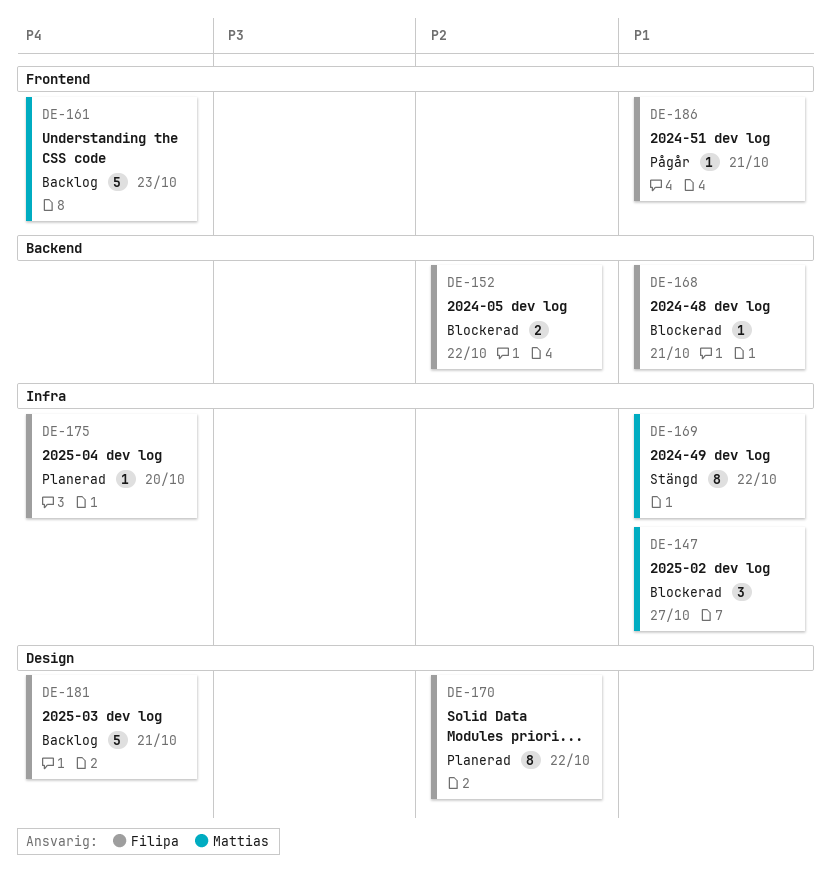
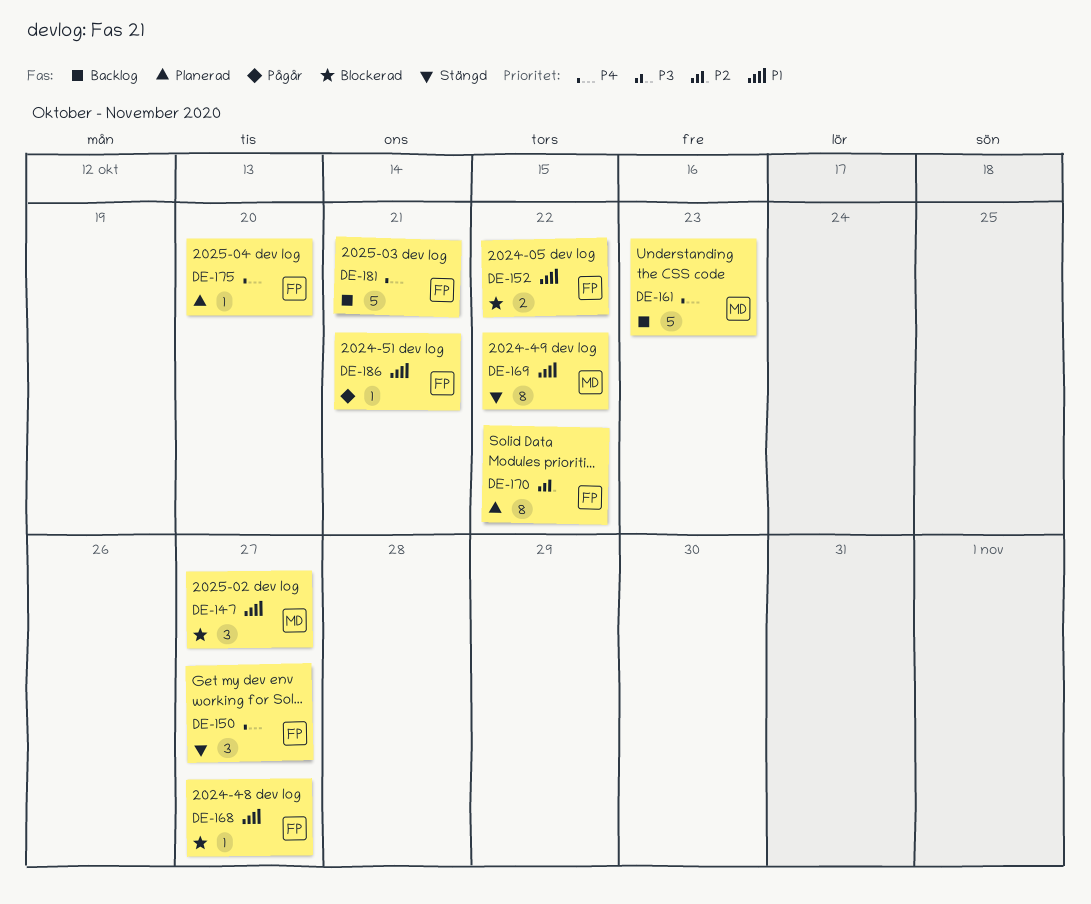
DE-150: none -> present
DE-152, priority: P2 -> P1
DE-168, due: Oct 21 -> Oct 27

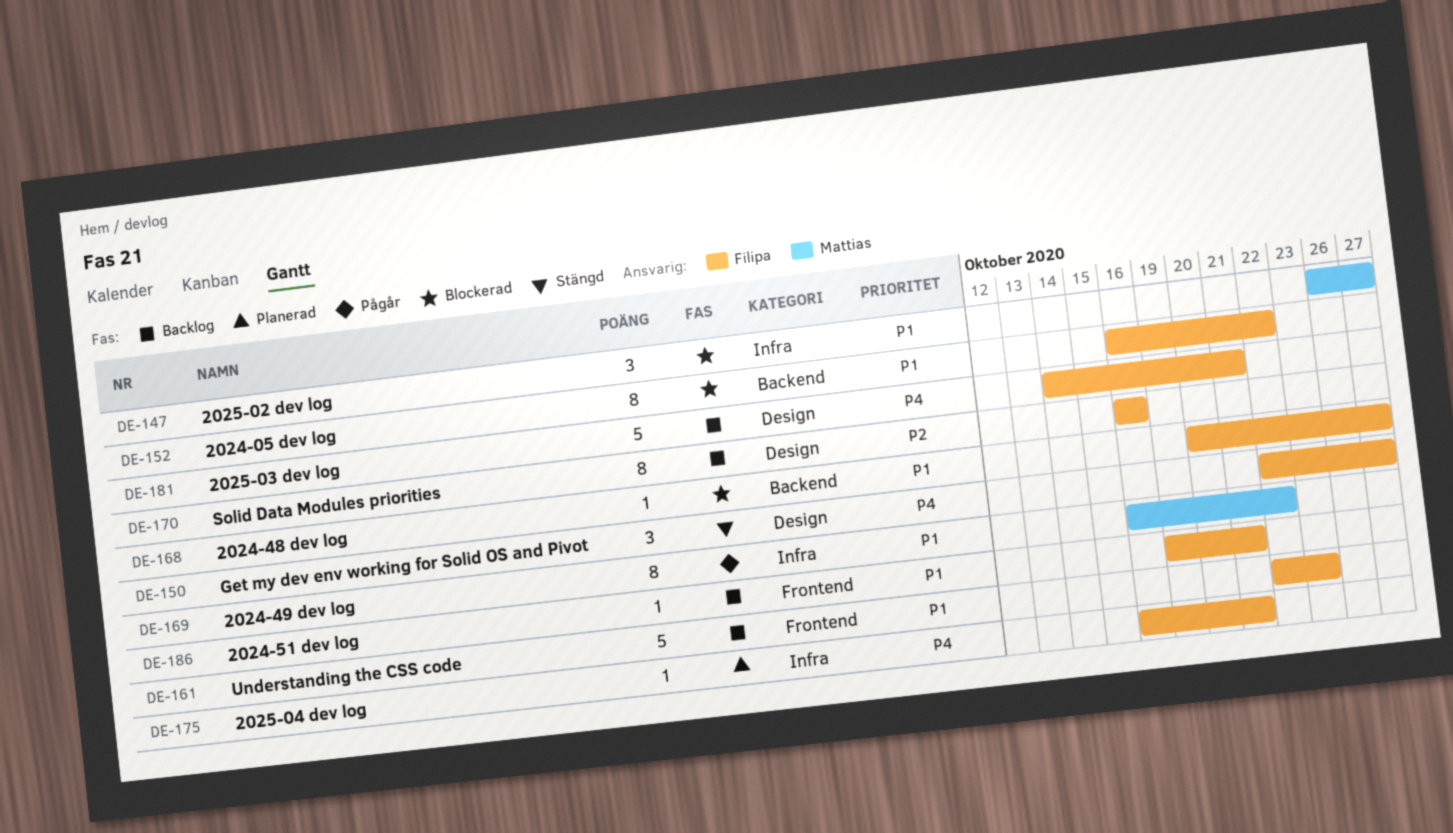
DE-152, estimate: 2 -> 8
DE-161, owner: Mattias -> Filipa
DE-161, priority: P4 -> P1
DE-169, status: Stängd -> Pågår
DE-170, status: Planerad -> Backlog
DE-170, due: Oct 22 -> Oct 16
DE-175, due: Oct 20 -> Oct 21
DE-186, status: Pågår -> Backlog

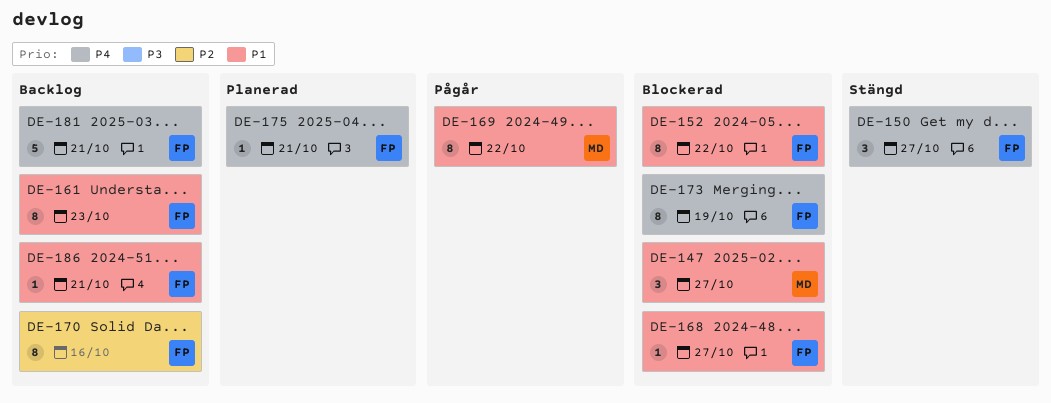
DE-161, estimate: 5 -> 8
DE-173: none -> present

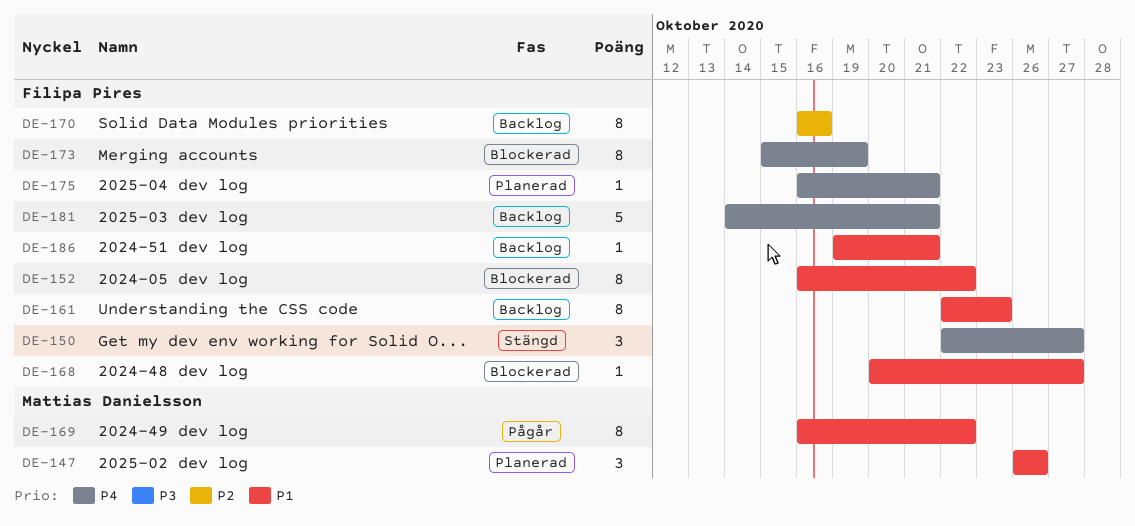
DE-147, status: Blockerad -> Planerad
DE-147, due: Oct 27 -> Oct 26

